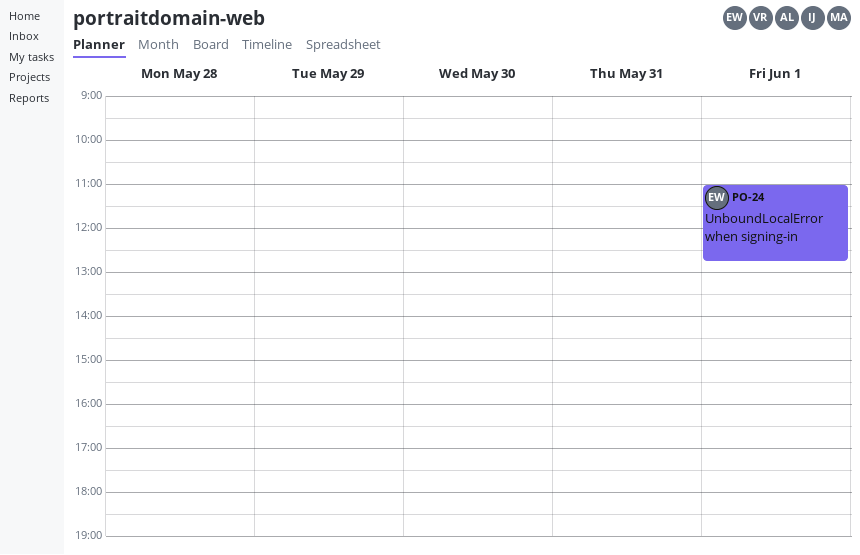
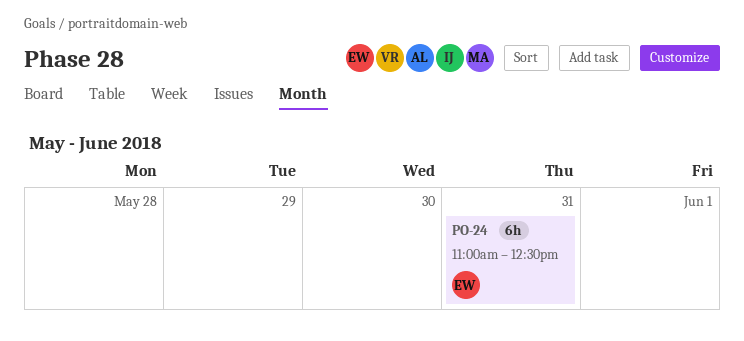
PO-24, day: Jun 1 -> May 31
PO-24, ends: 12:45 -> 12:30

